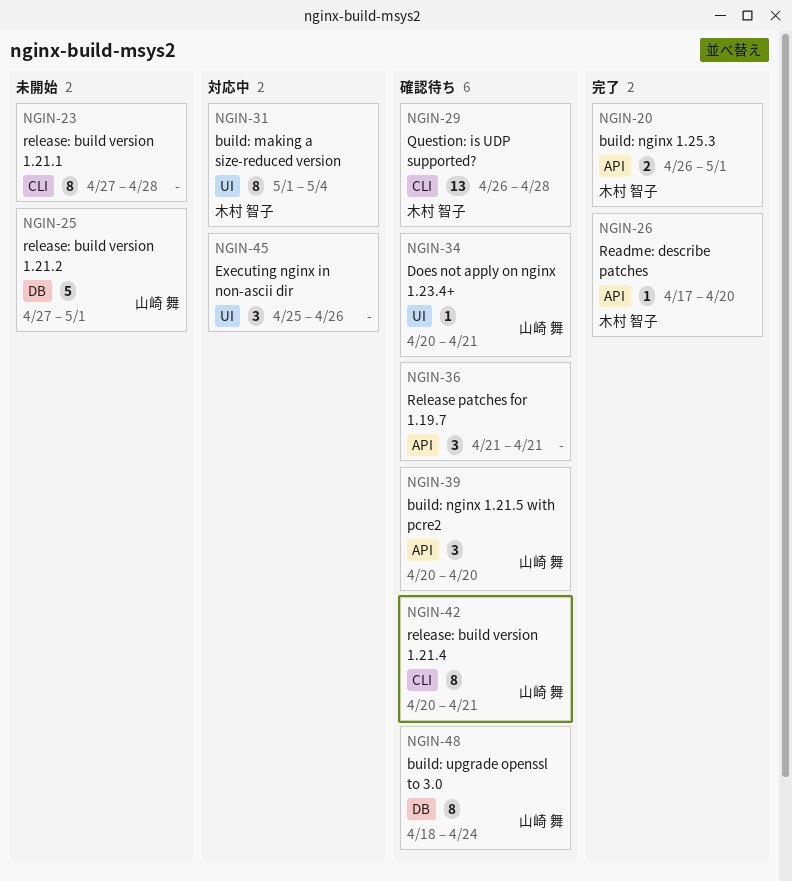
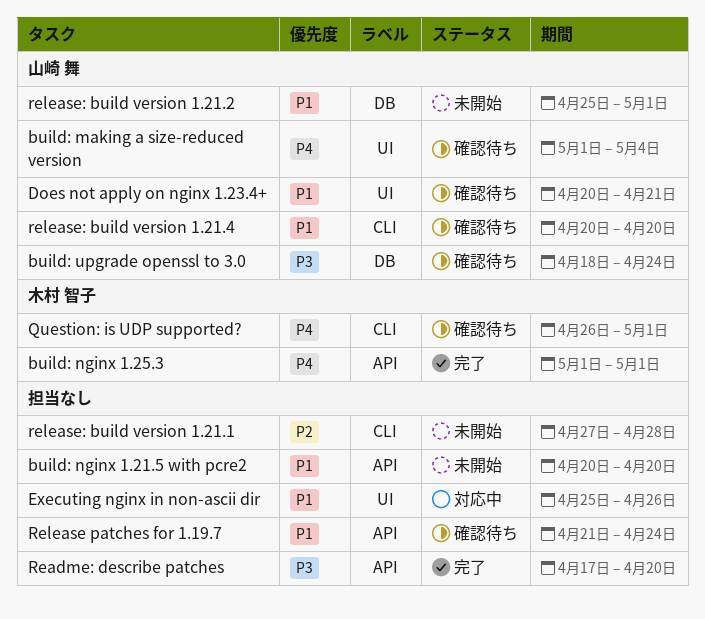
build: making a size-reduced version, status: 対応中 -> 確認待ち
build: making a size-reduced version, owner: 木村 智子 -> 山崎 舞
build: nginx 1.21.5 with pcre2, status: 確認待ち -> 未開始
build: nginx 1.21.5 with pcre2, owner: 山崎 舞 -> none
build: nginx 1.25.3, start: Apr 26 -> May 1
Question: is UDP supported?, due: Apr 28 -> May 1
Readme: describe patches, owner: 木村 智子 -> none
Release patches for 1.19.7, due: Apr 21 -> Apr 24
release: build version 1.21.2, start: Apr 27 -> Apr 25
release: build version 1.21.4, due: Apr 21 -> Apr 20

